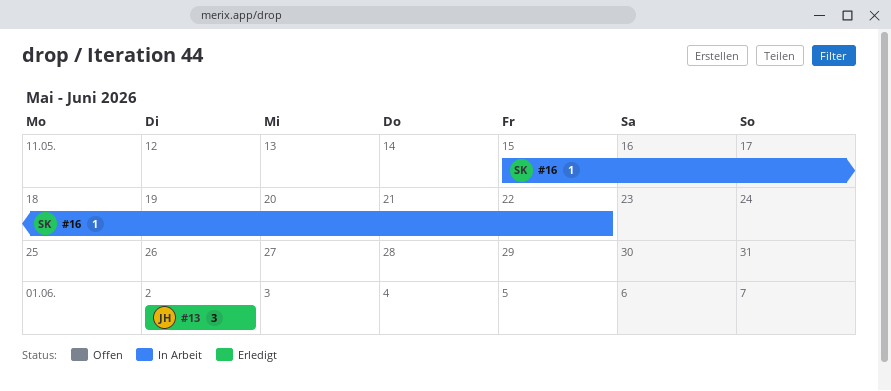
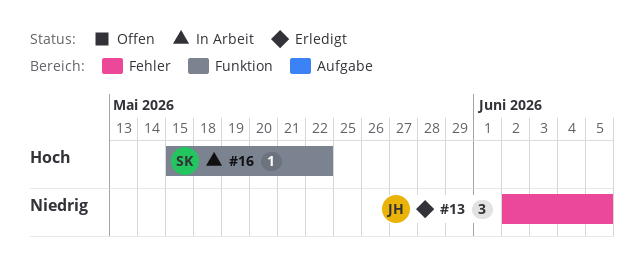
#13, due: Jun 2 -> Jun 5

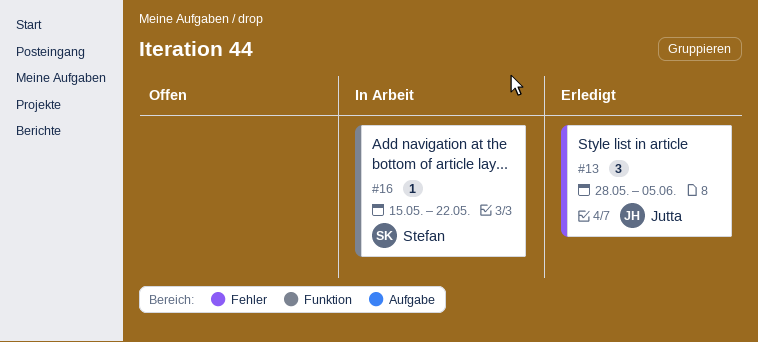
#13, start: Jun 2 -> May 28

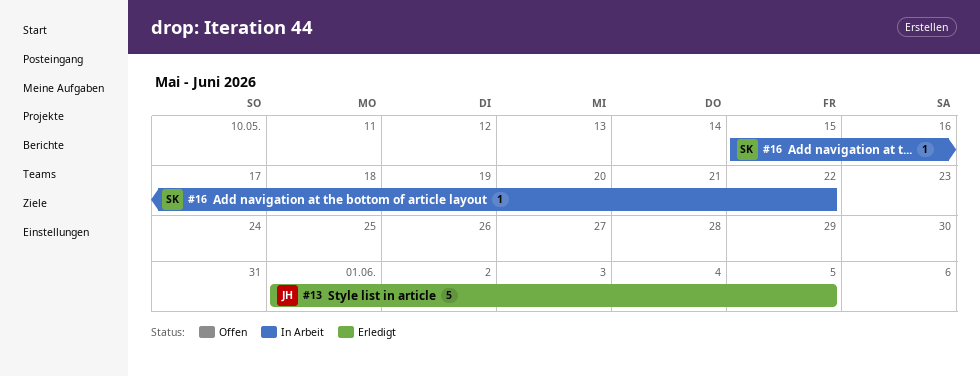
#13, estimate: 3 -> 5
#13, start: May 28 -> Jun 1

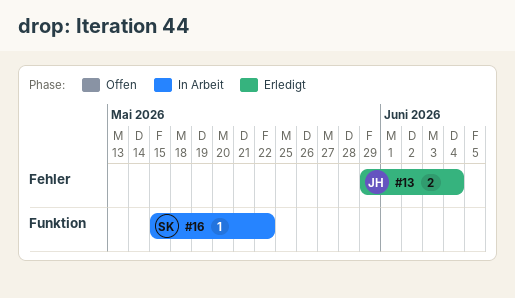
#13, estimate: 5 -> 2
#13, start: Jun 1 -> May 29
#13, due: Jun 5 -> Jun 4

